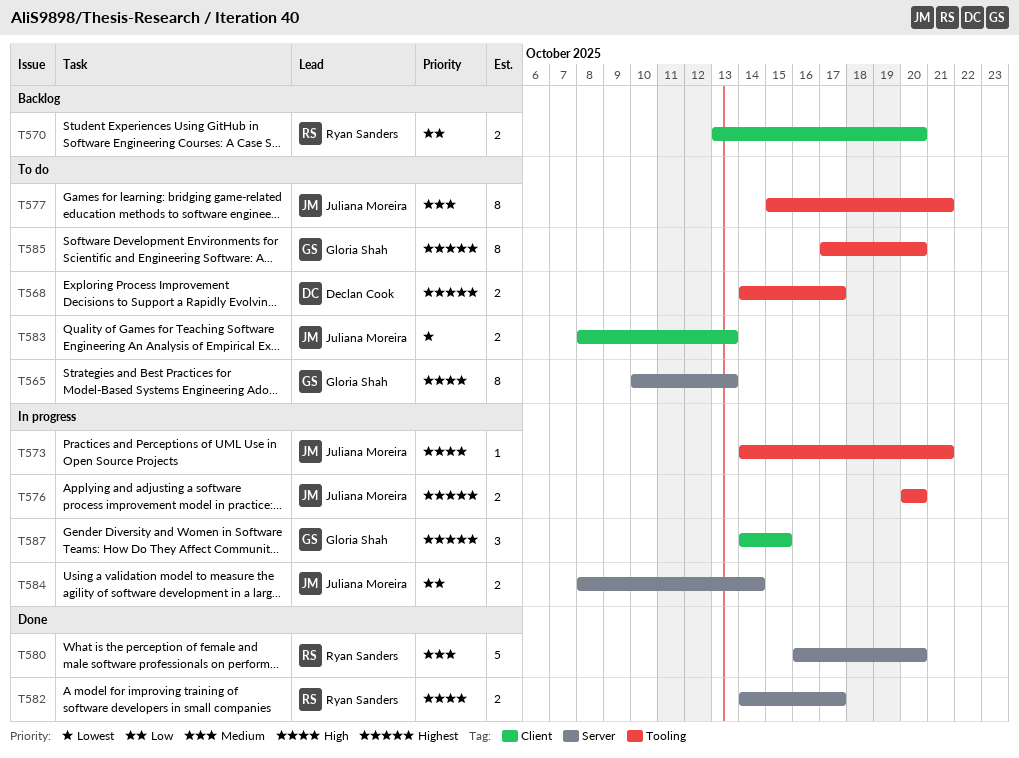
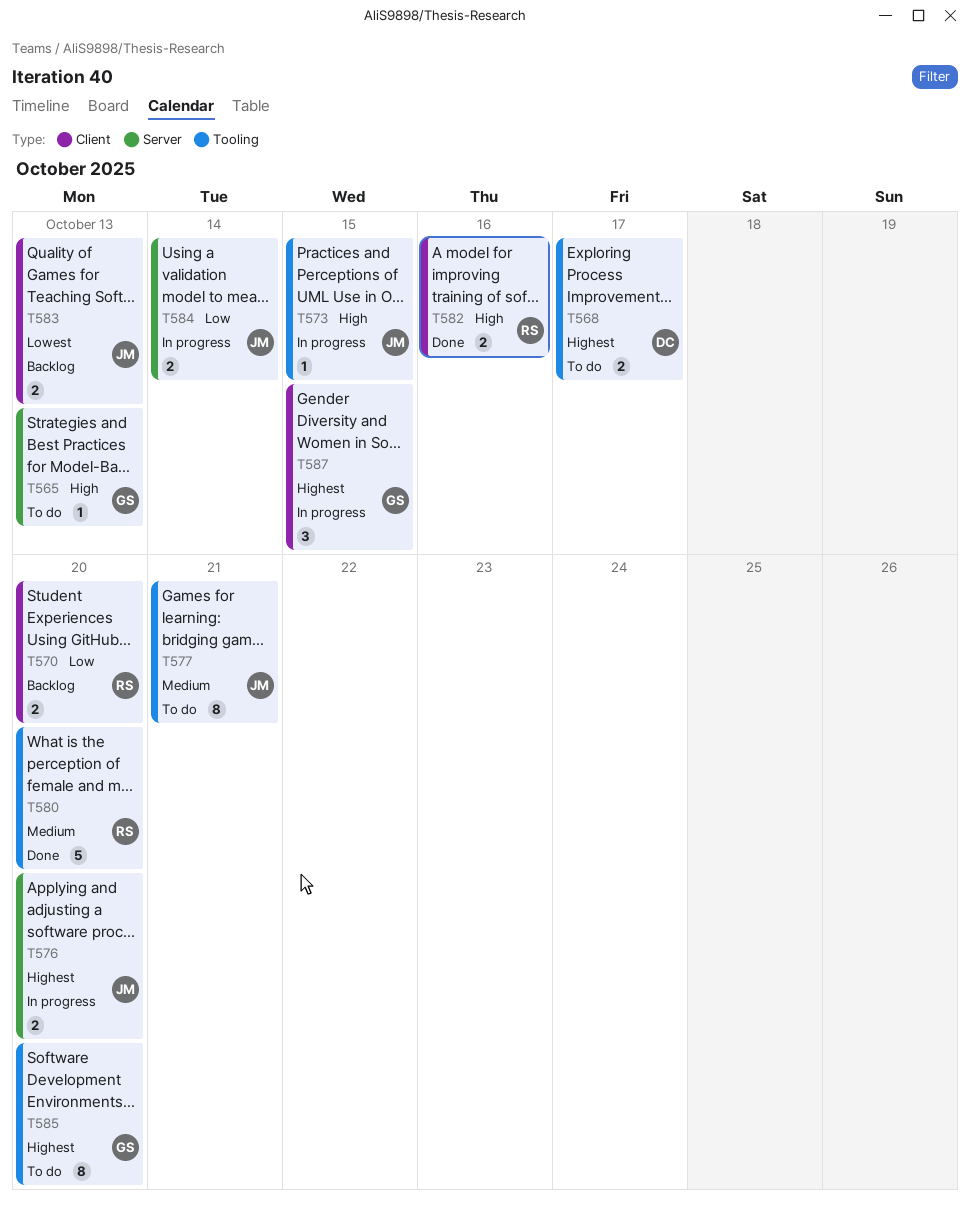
T565, estimate: 8 -> 1
T573, due: Oct 21 -> Oct 15
T576, label: Tooling -> Server
T580, label: Server -> Tooling
T582, label: Server -> Client
T582, due: Oct 17 -> Oct 16
T583, status: To do -> Backlog

